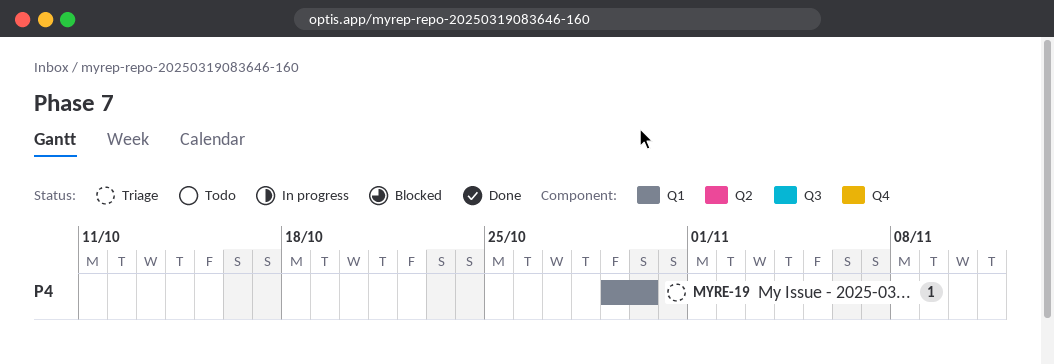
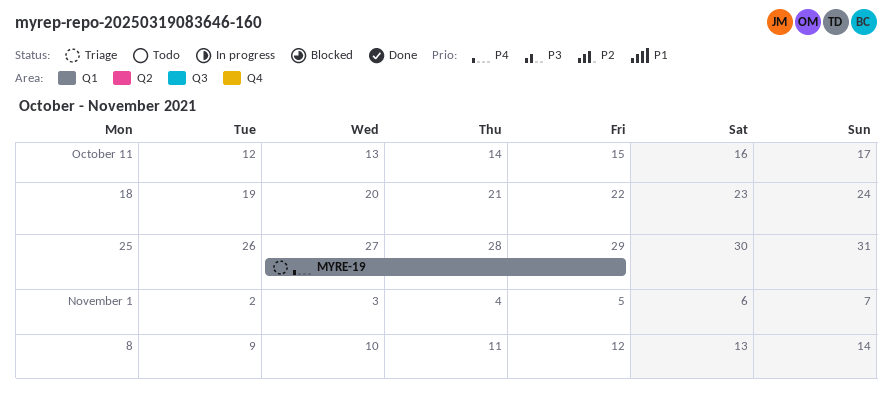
MYRE-19, start: Oct 29 -> Oct 27
MYRE-19, due: Oct 30 -> Oct 29

